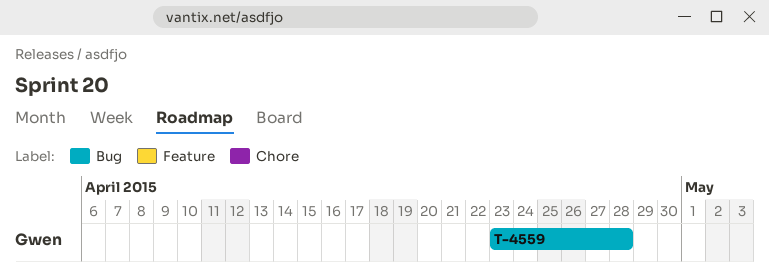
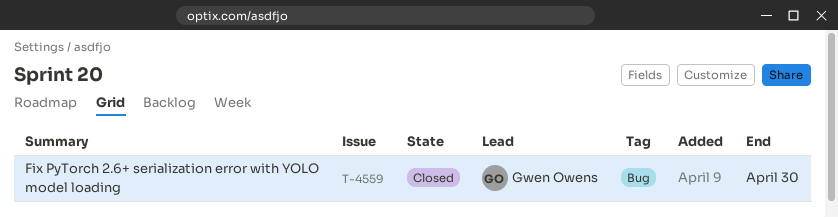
T-4559, due: Apr 28 -> Apr 30

